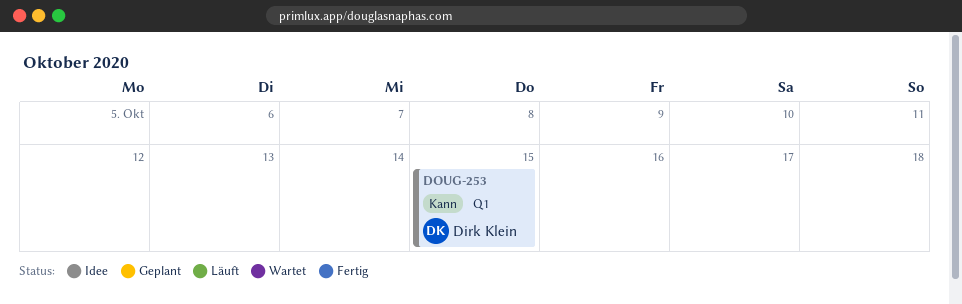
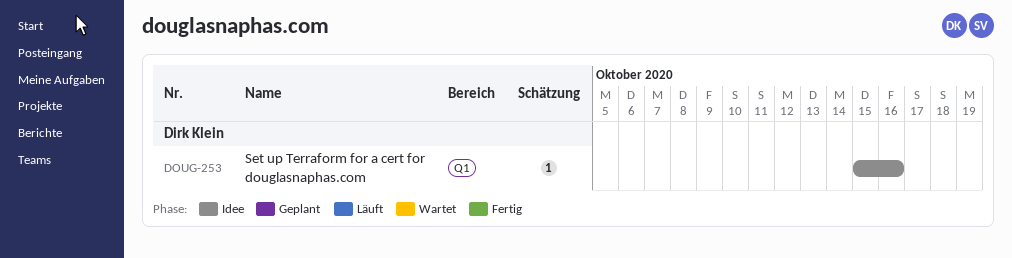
DOUG-253, due: Oct 15 -> Oct 16

